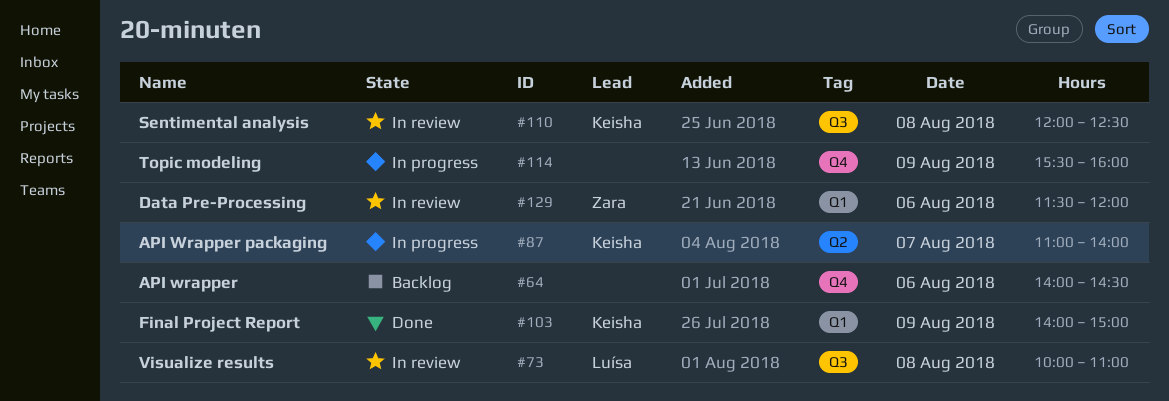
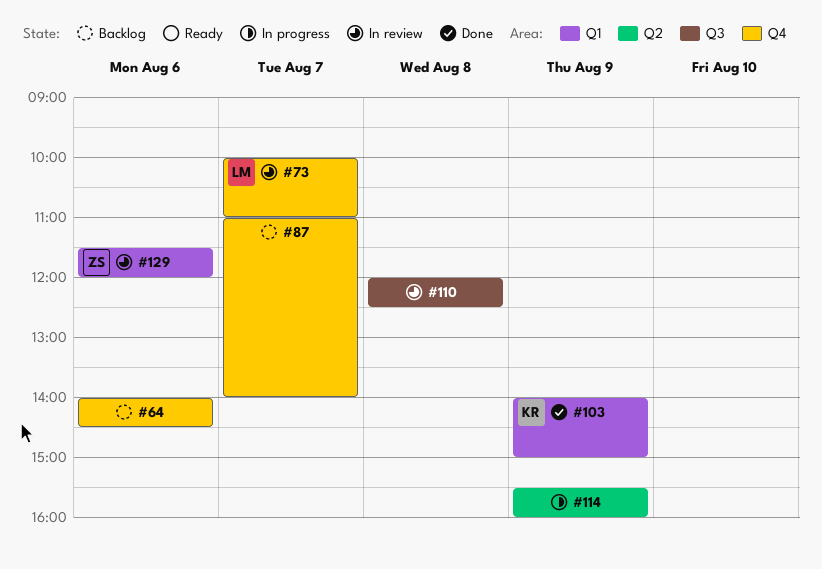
#73, label: Q3 -> Q4
#73, day: Aug 8 -> Aug 7
#87, status: In progress -> Backlog
#87, owner: Keisha -> none
#87, label: Q2 -> Q4
#110, owner: Keisha -> none
#114, label: Q4 -> Q2

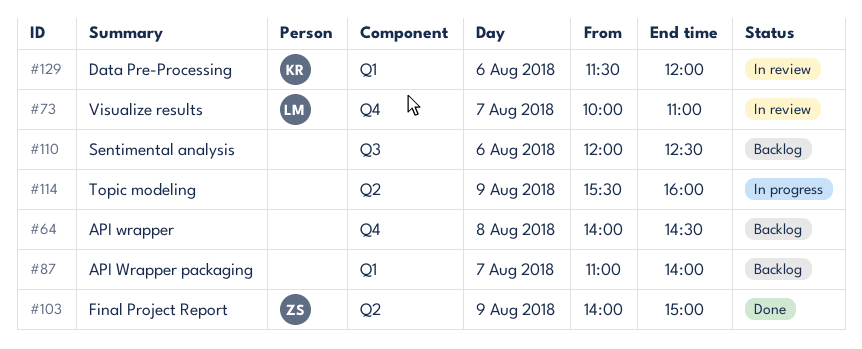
#64, day: Aug 6 -> Aug 8
#87, label: Q4 -> Q1
#103, owner: KR -> ZS
#103, label: Q1 -> Q2
#110, status: In review -> Backlog
#110, day: Aug 8 -> Aug 6
#129, owner: ZS -> KR

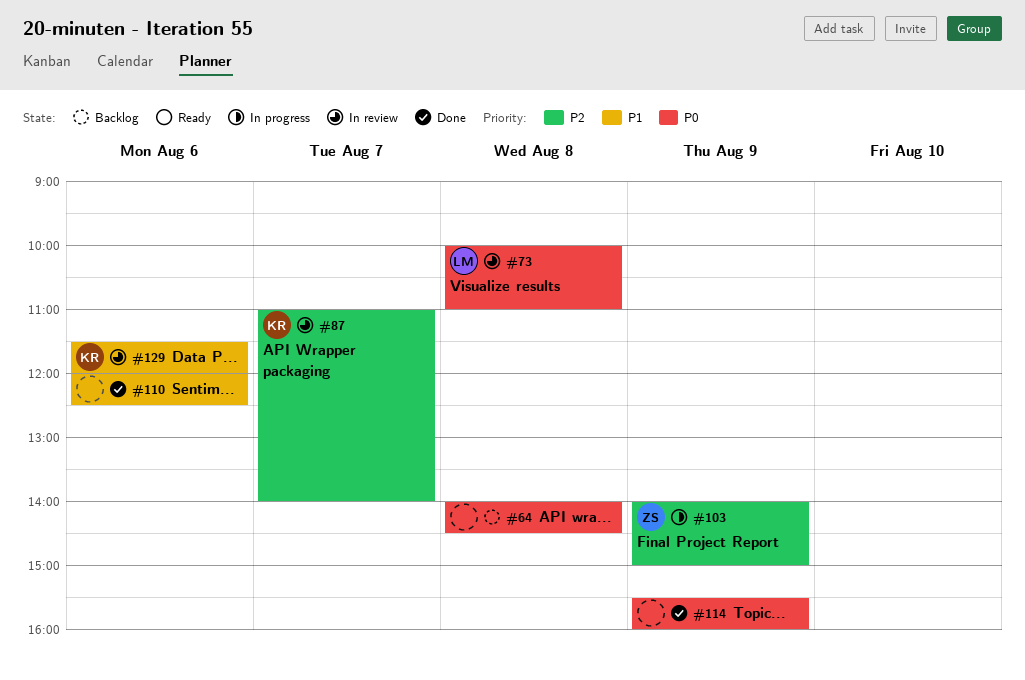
#73, day: Aug 7 -> Aug 8
#87, status: Backlog -> In review
#87, owner: none -> KR
#103, status: Done -> In progress
#110, status: Backlog -> Done
#114, status: In progress -> Done

